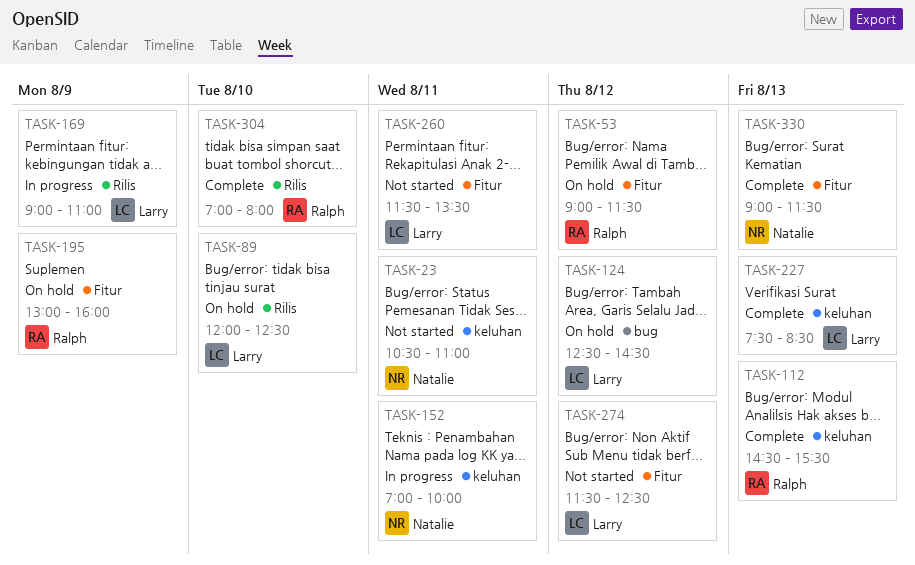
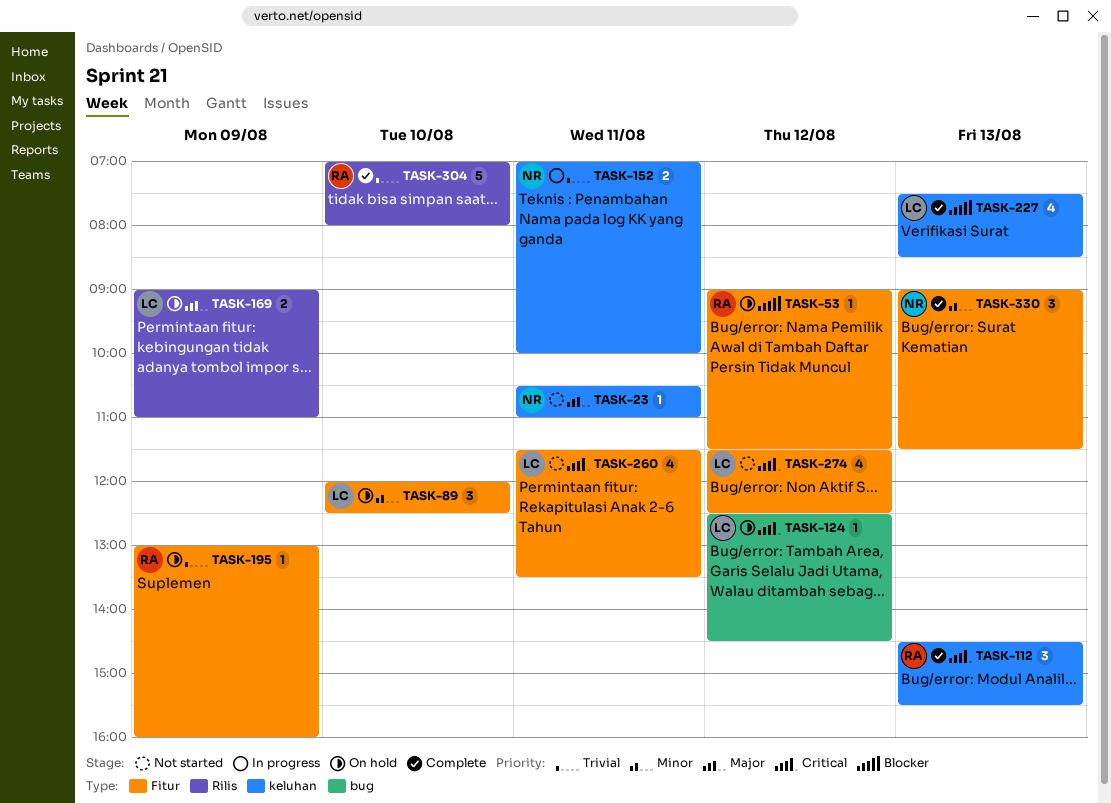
TASK-89, label: Rilis -> Fitur
TASK-169, status: In progress -> On hold

